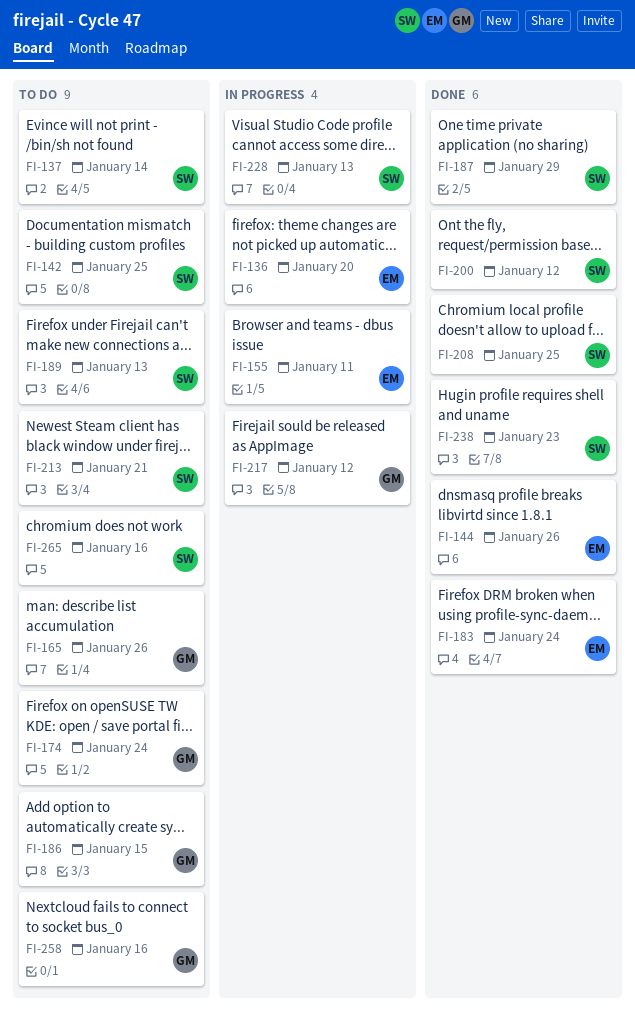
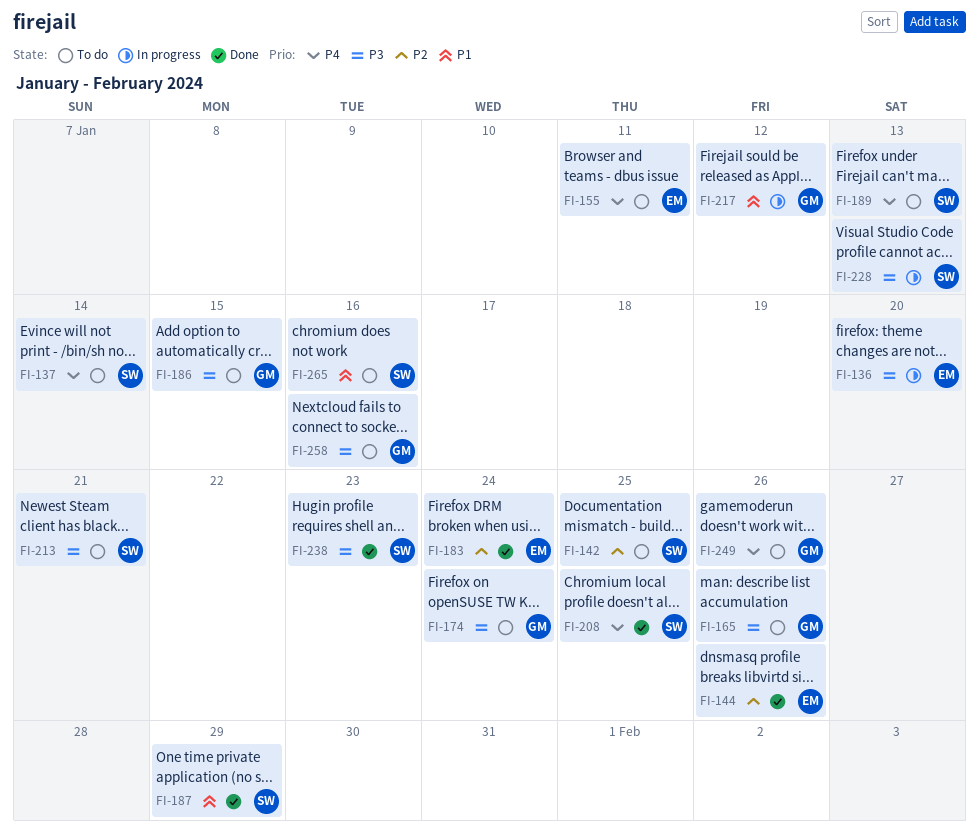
FI-155, status: In progress -> To do
FI-200: present -> none
FI-249: none -> present

